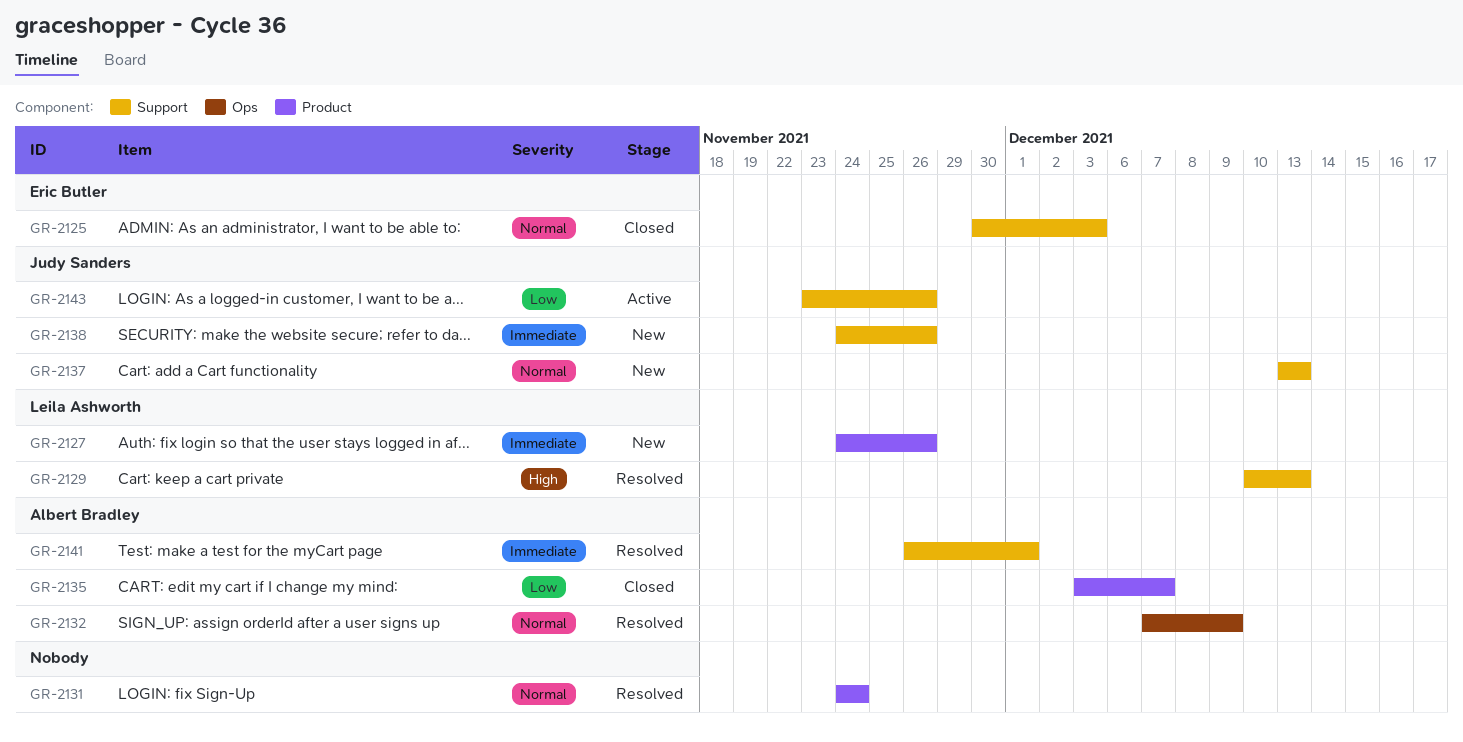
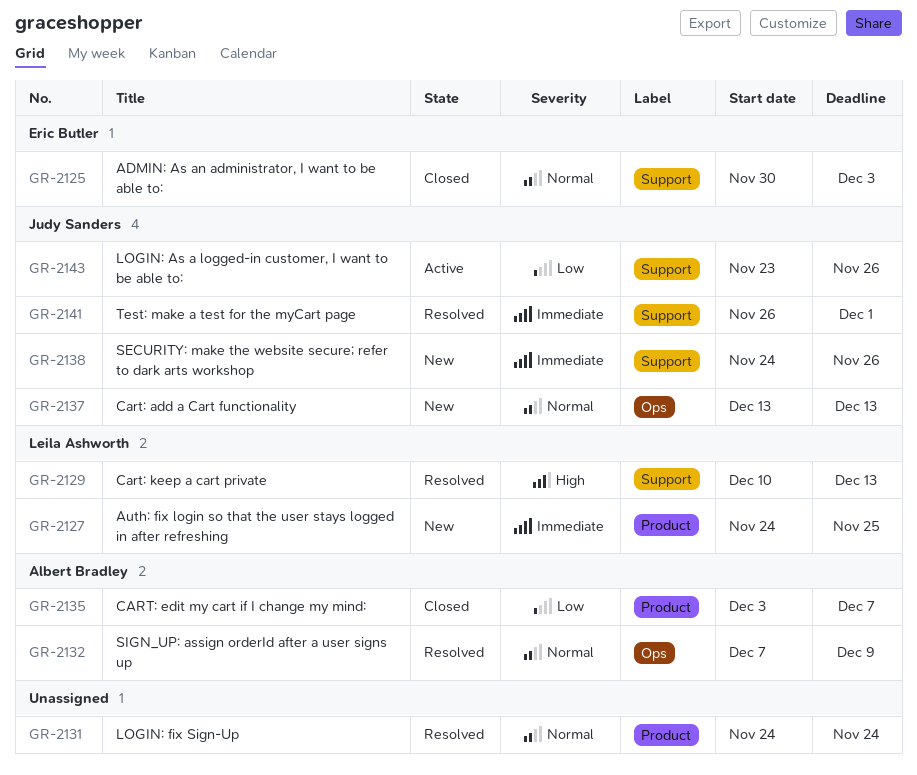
GR-2127, due: Nov 26 -> Nov 25
GR-2137, label: Support -> Ops
GR-2141, owner: Albert Bradley -> Judy Sanders

